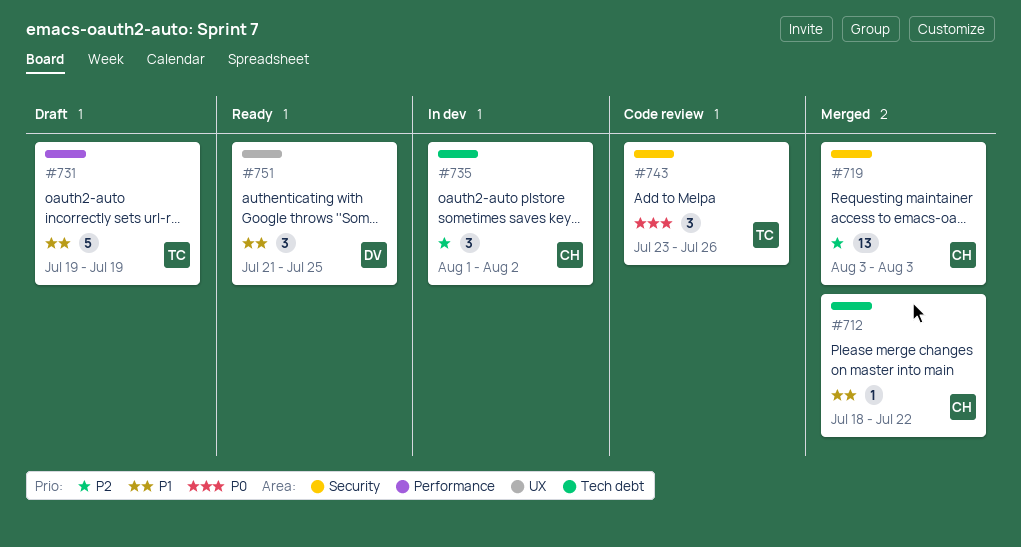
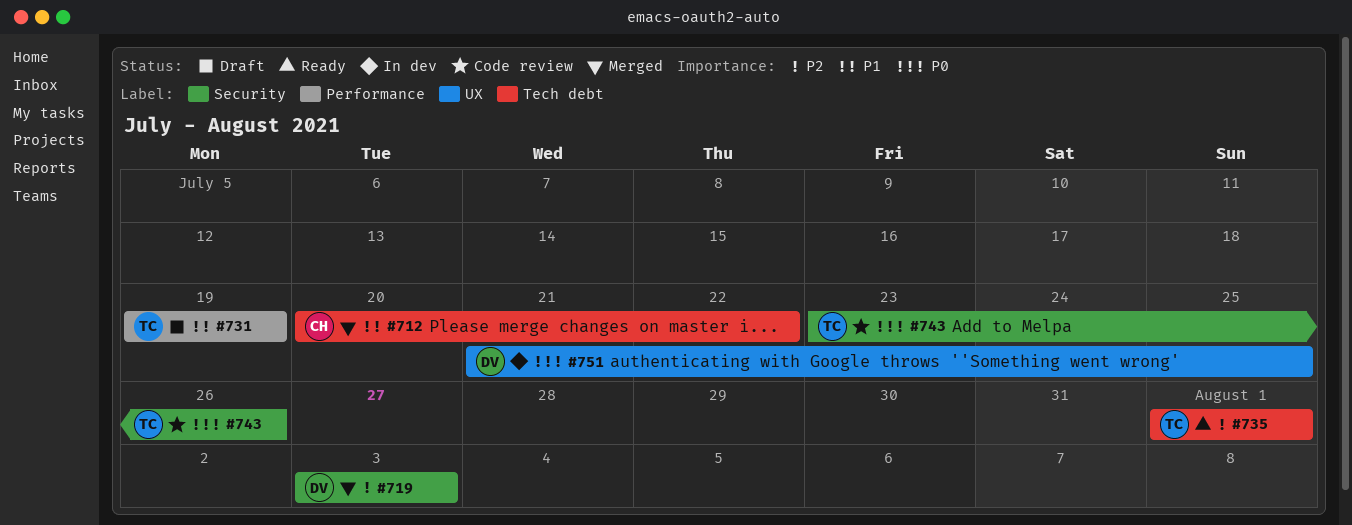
#712, start: Jul 18 -> Jul 20
#719, owner: CH -> DV
#735, status: In dev -> Ready
#735, owner: CH -> TC
#735, due: Aug 2 -> Aug 1
#751, status: Ready -> In dev
#751, priority: P1 -> P0

